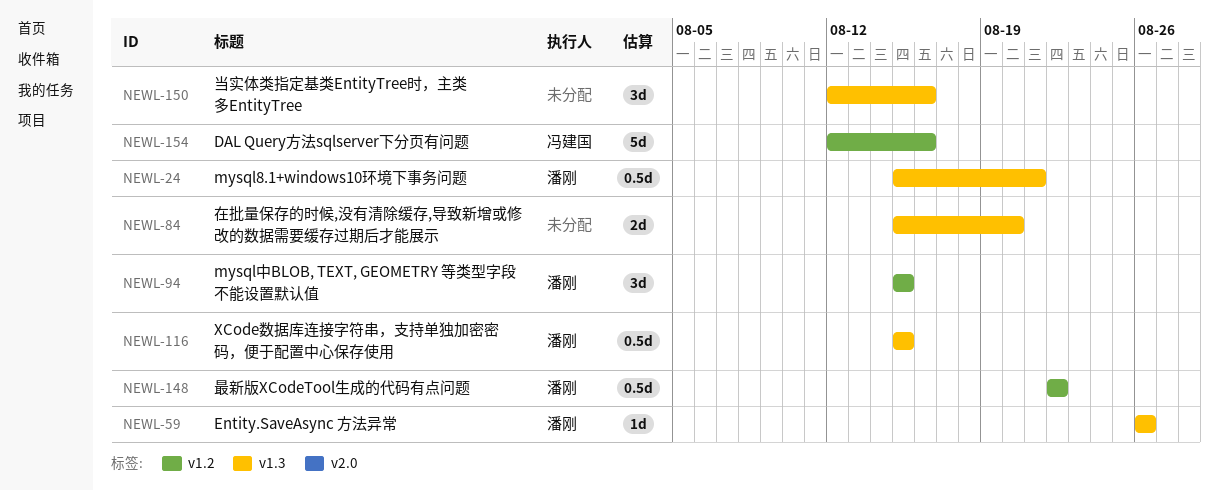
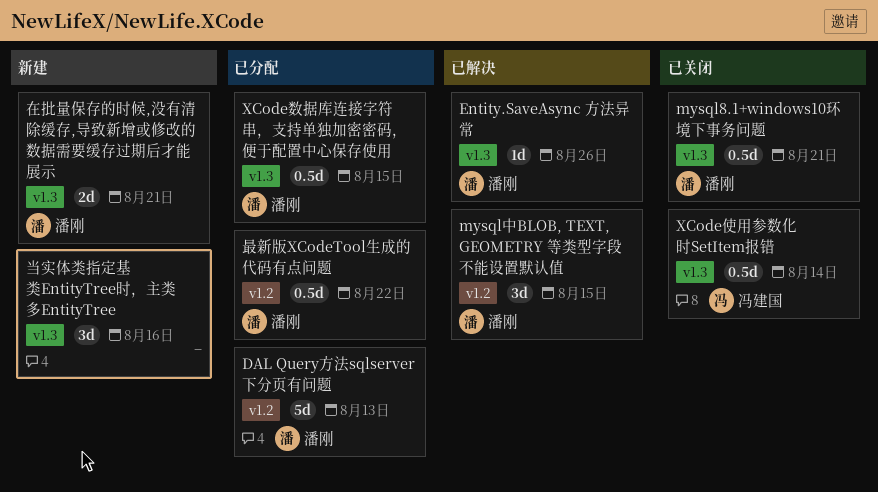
DAL Query方法sqlserver下分页有问题, owner: 冯建国 -> 潘刚
DAL Query方法sqlserver下分页有问题, due: Aug 16 -> Aug 13
XCode使用参数化时SetItem报错: none -> present
在批量保存的时候,没有清除缓存,导致新增或修改的数据需要缓存过期后才能展示, owner: none -> 潘刚
在批量保存的时候,没有清除缓存,导致新增或修改的数据需要缓存过期后才能展示, due: Aug 20 -> Aug 21

